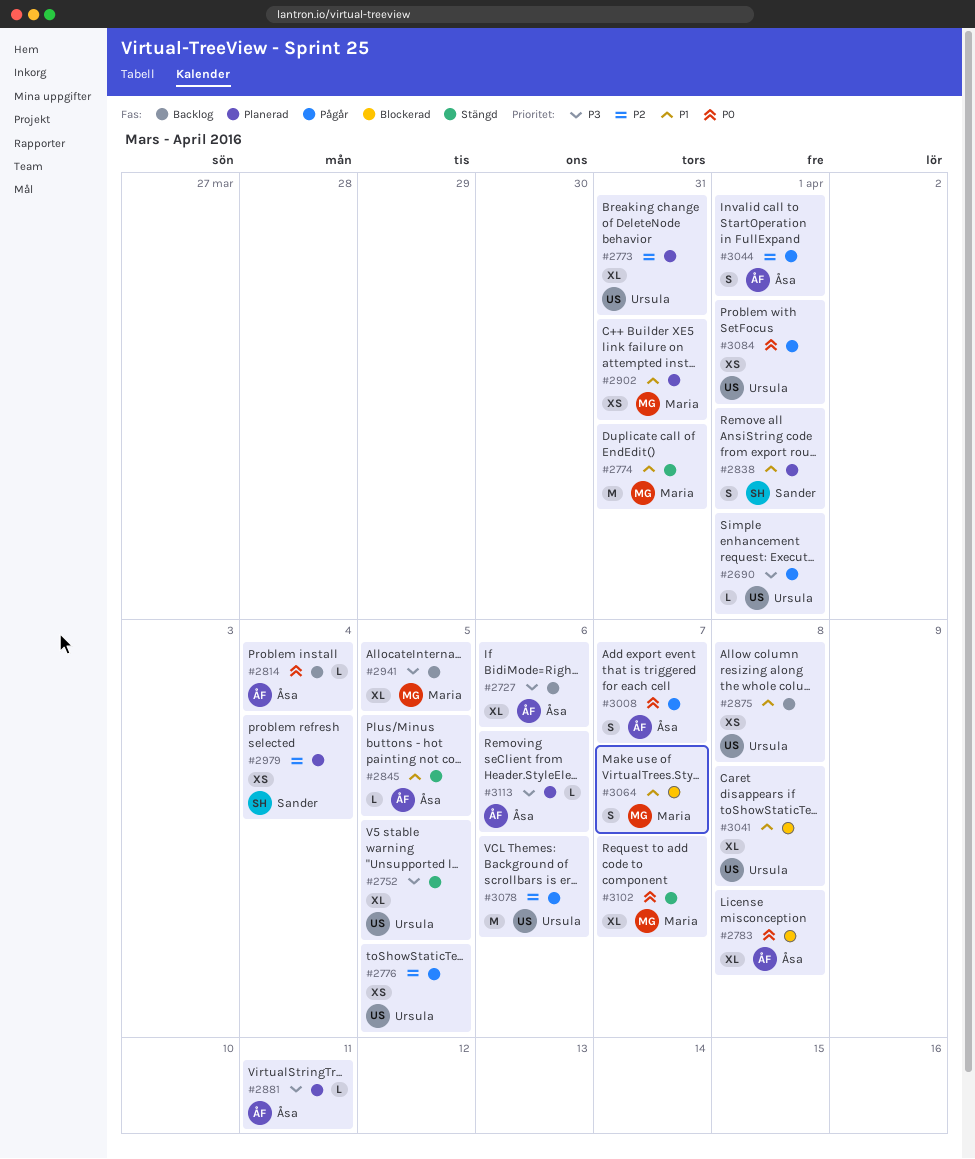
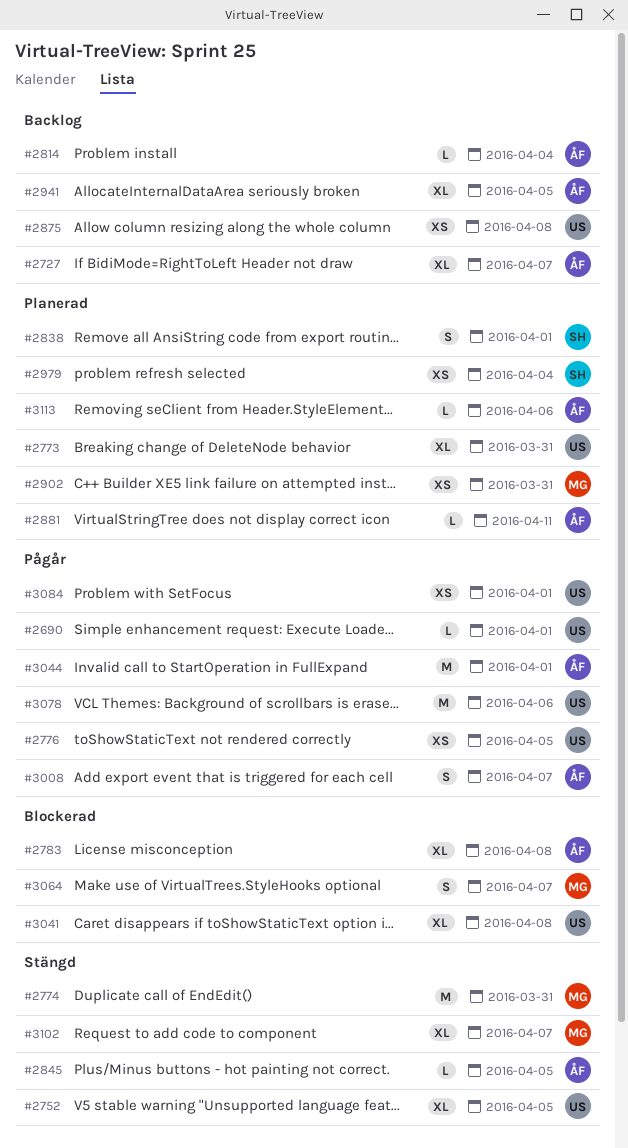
#2727, due: Apr 6 -> Apr 7
#2941, owner: Maria -> Åsa
#3044, estimate: S -> M

